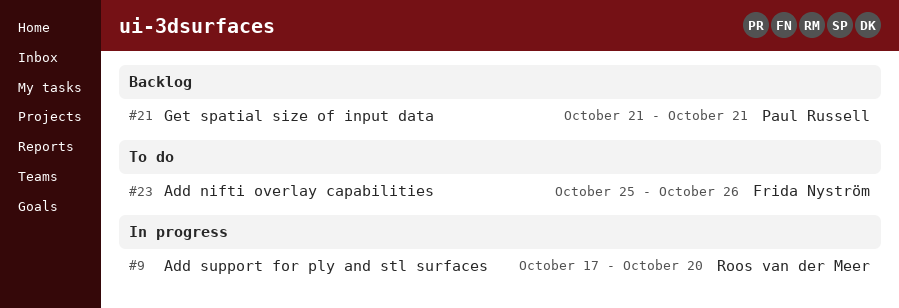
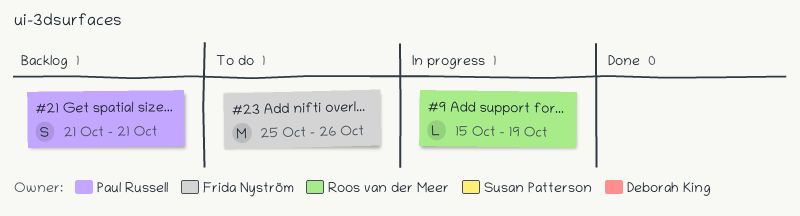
#9, start: Oct 17 -> Oct 15
#9, due: Oct 20 -> Oct 19

